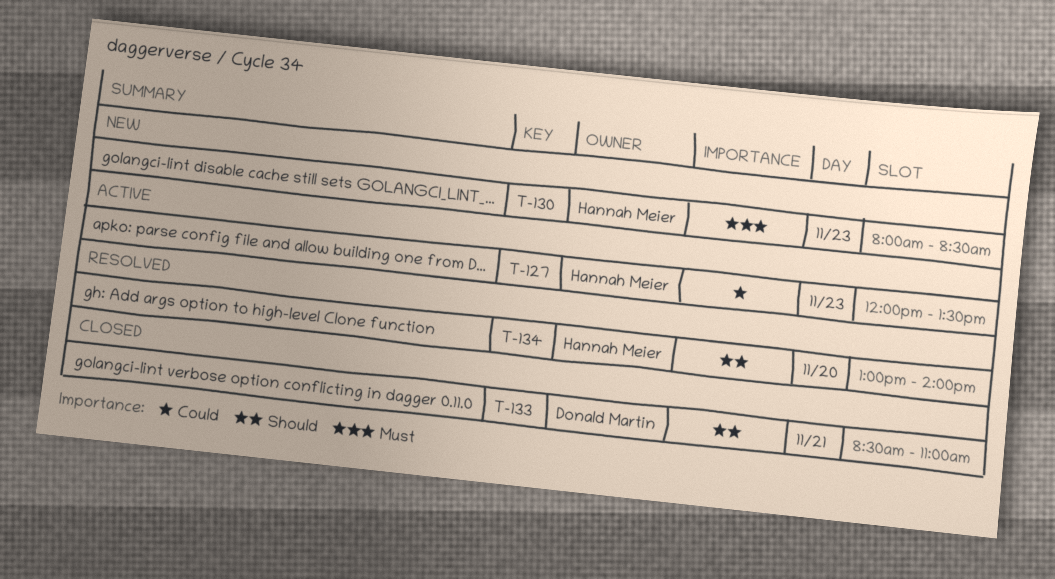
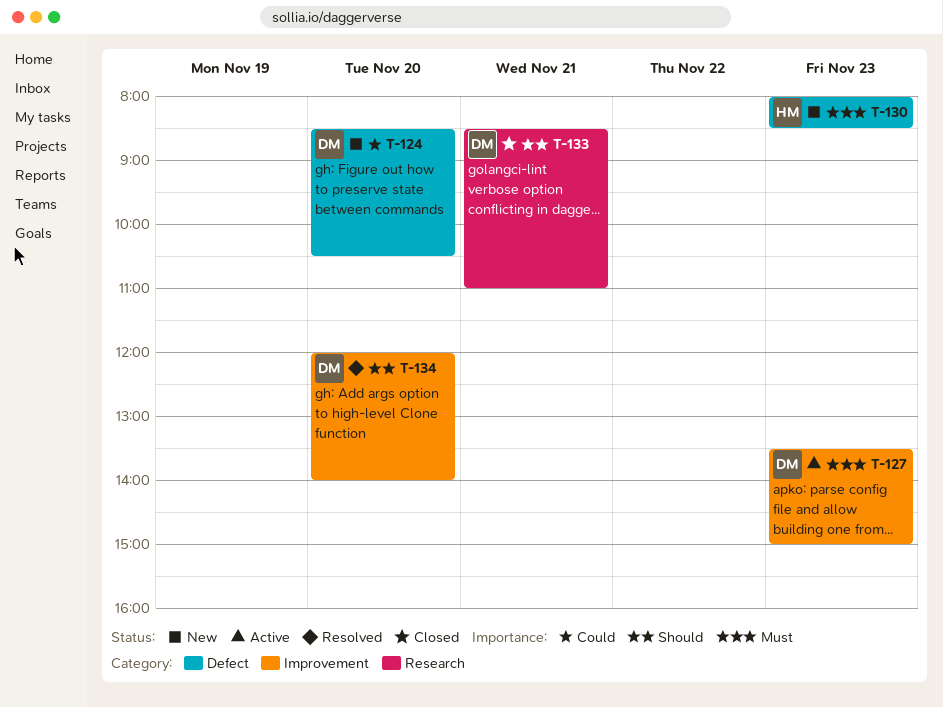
T-124: none -> present
T-127, owner: Hannah Meier -> Donald Martin
T-127, priority: Could -> Must
T-127, begins: 12:00 -> 13:30
T-127, ends: 13:30 -> 15:00
T-134, owner: Hannah Meier -> Donald Martin
T-134, begins: 13:00 -> 12:00

